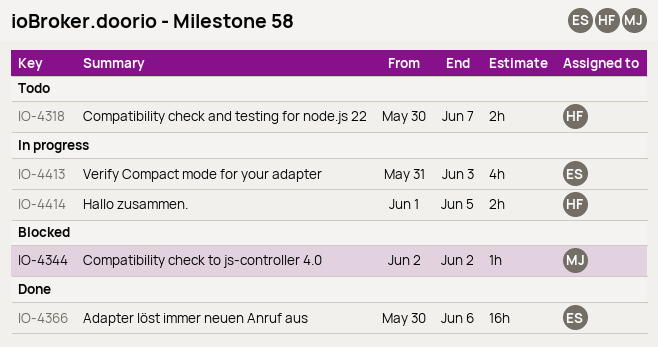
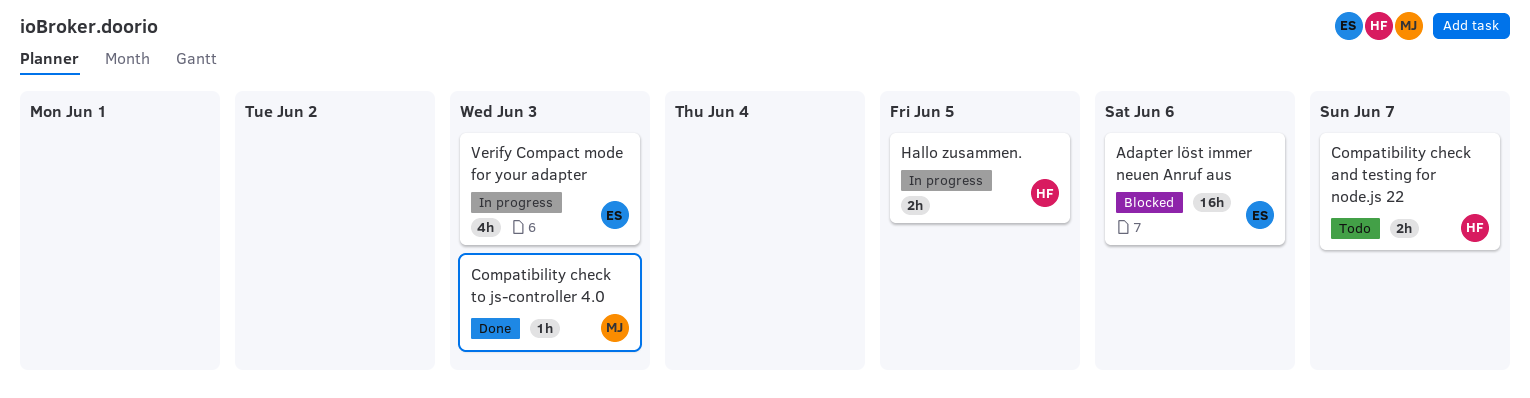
Adapter löst immer neuen Anruf aus, status: Done -> Blocked
Compatibility check to js-controller 4.0, status: Blocked -> Done
Compatibility check to js-controller 4.0, due: Jun 2 -> Jun 3

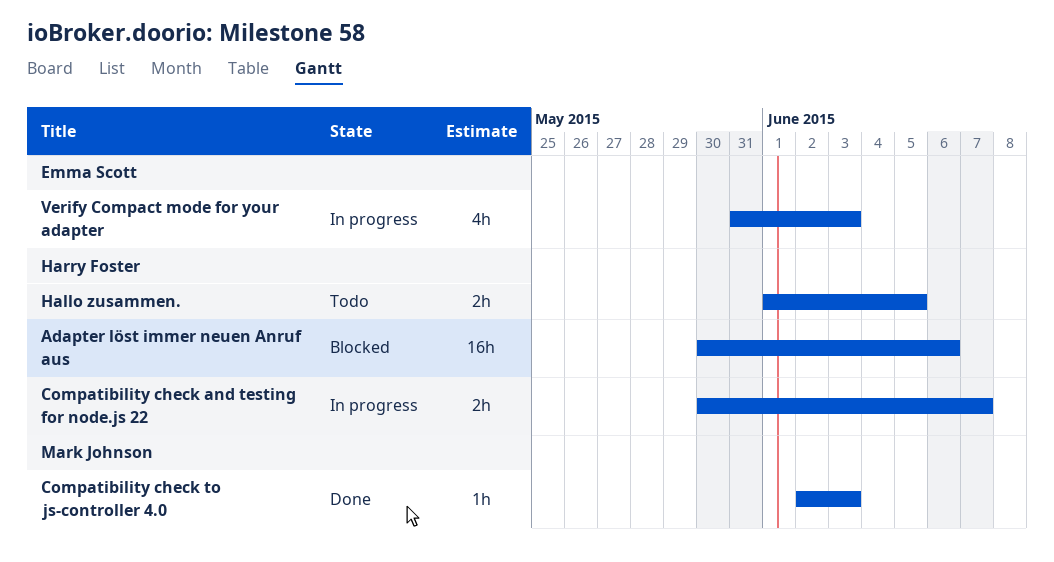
Adapter löst immer neuen Anruf aus, owner: Emma Scott -> Harry Foster
Compatibility check and testing for node.js 22, status: Todo -> In progress
Hallo zusammen., status: In progress -> Todo

